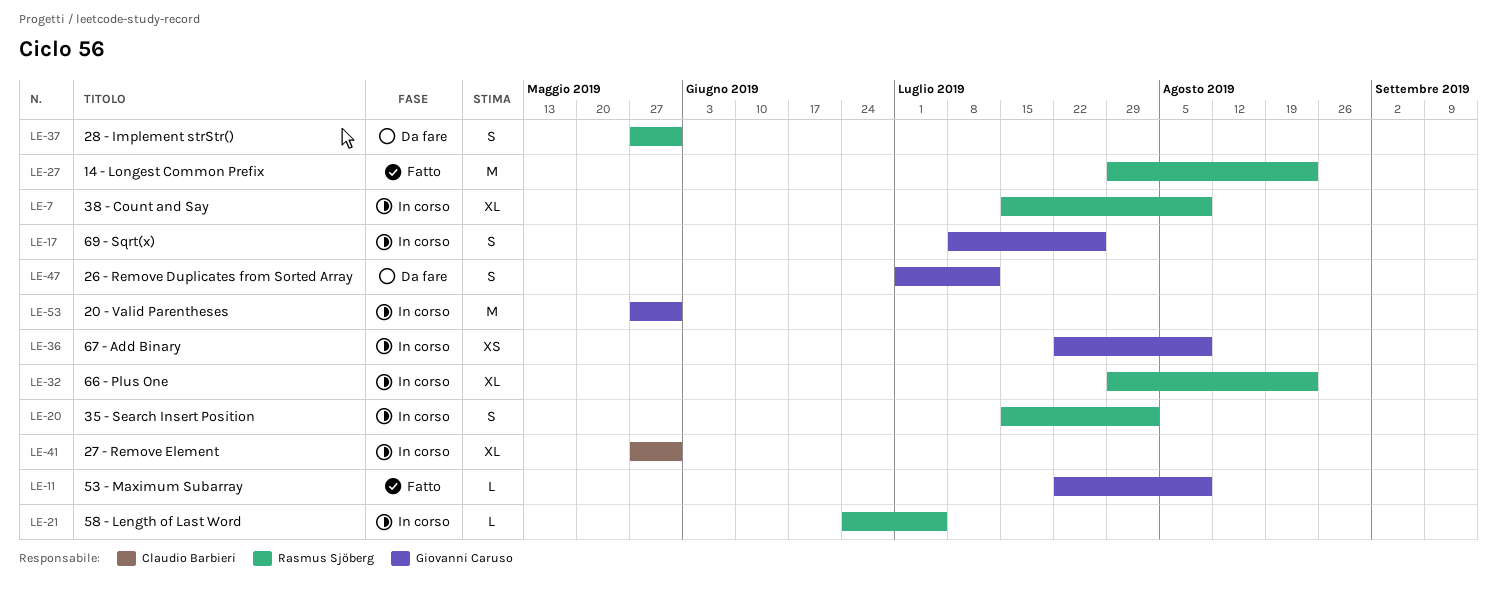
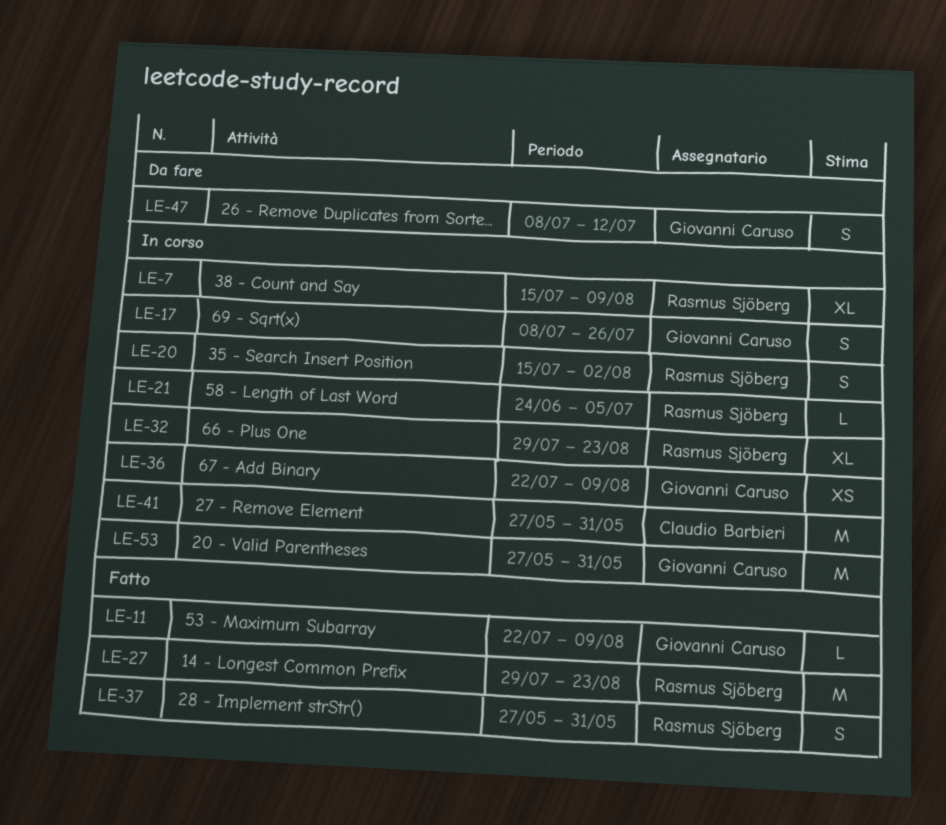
LE-37, status: Da fare -> Fatto
LE-41, estimate: XL -> M
LE-47, start: Jul 1 -> Jul 8

